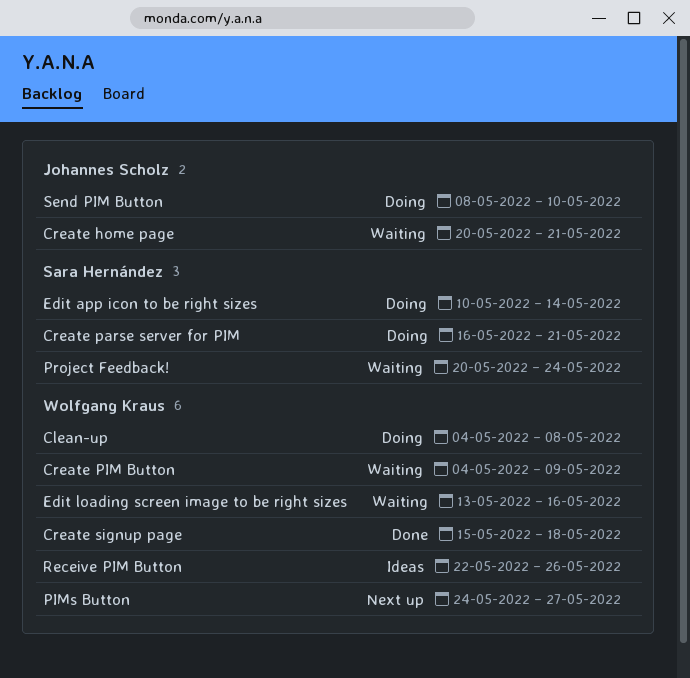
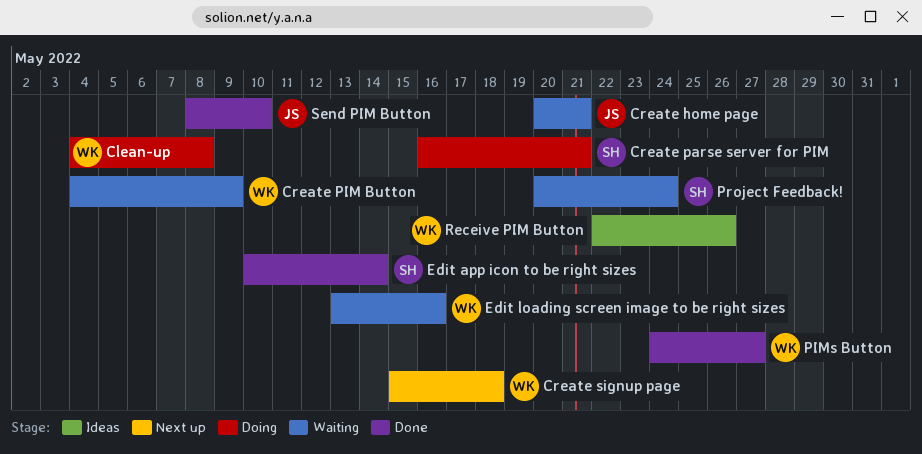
Create signup page, status: Done -> Next up
Edit app icon to be right sizes, status: Doing -> Done
PIMs Button, status: Next up -> Done
Send PIM Button, status: Doing -> Done

